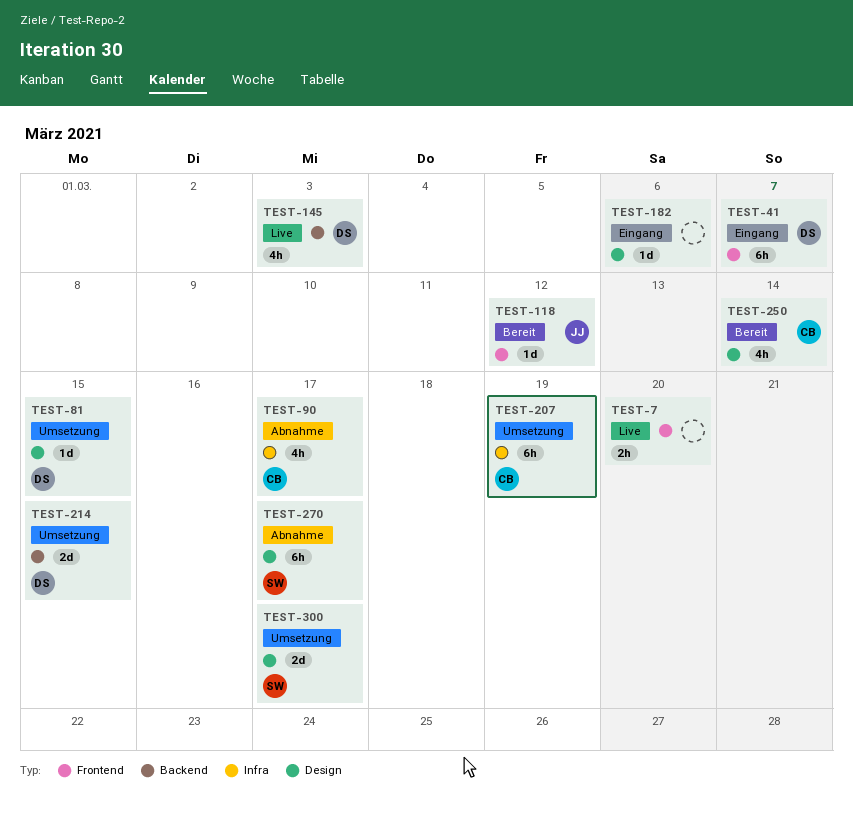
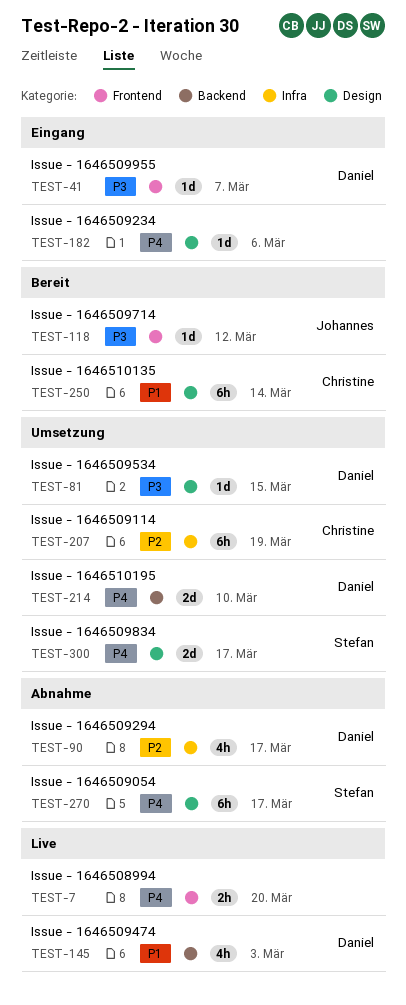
TEST-41, estimate: 6h -> 1d
TEST-90, owner: Christine -> Daniel
TEST-214, due: Mar 15 -> Mar 10
TEST-250, estimate: 4h -> 6h

